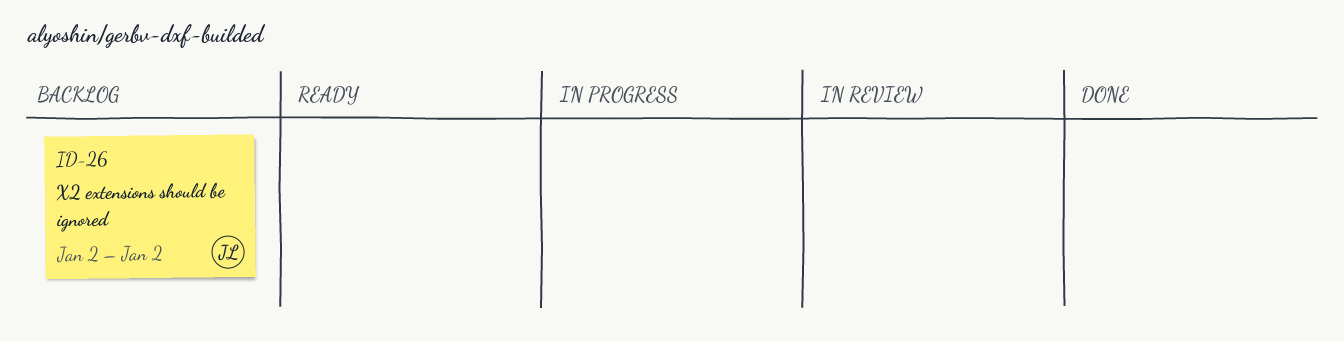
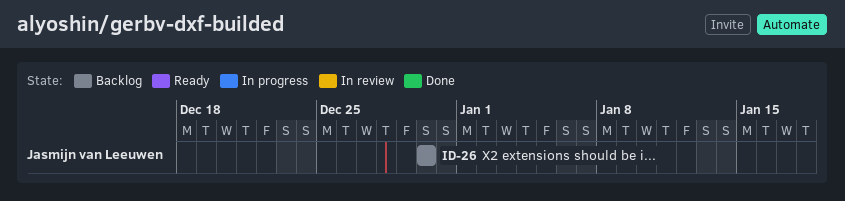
ID-26, start: Jan 2 -> Dec 30
ID-26, due: Jan 2 -> Dec 30

